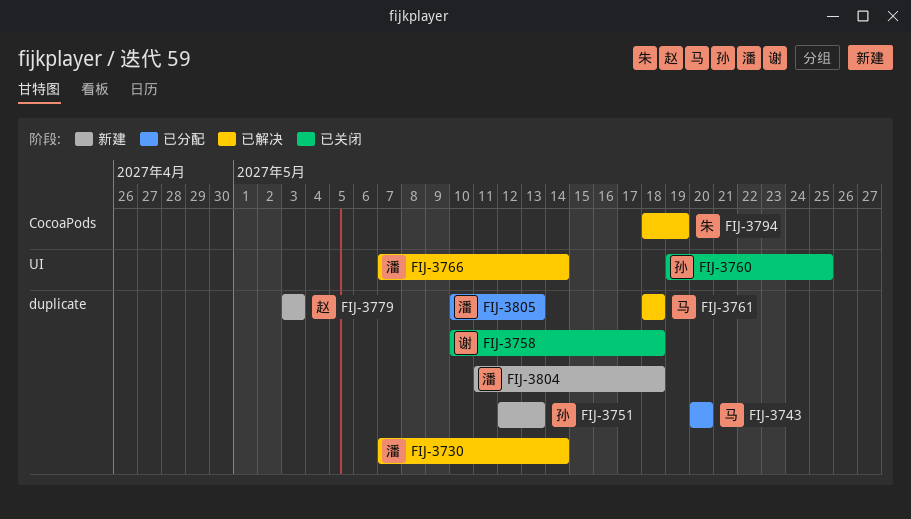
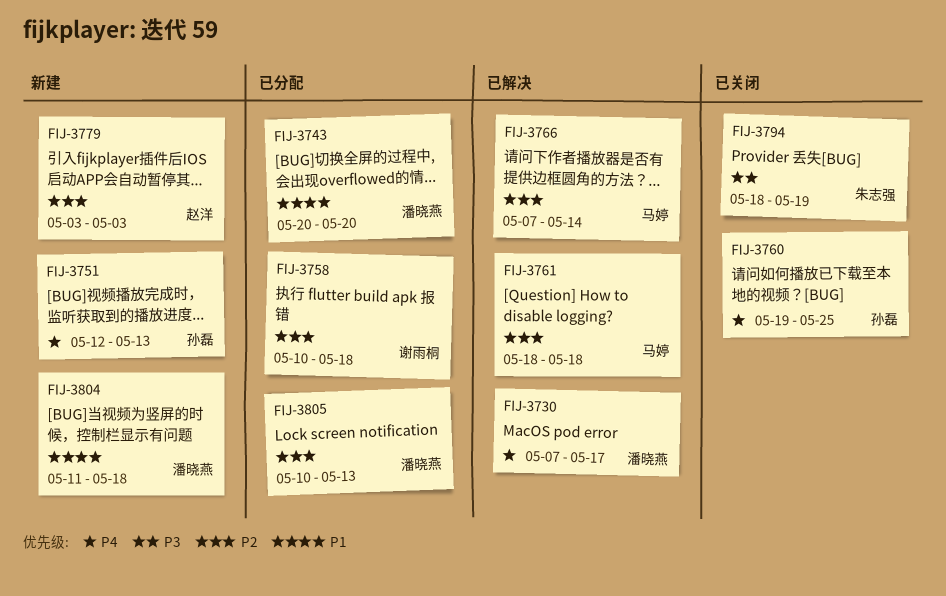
FIJ-3730, due: May 14 -> May 17
FIJ-3743, owner: 马婷 -> 潘晓燕
FIJ-3758, status: 已关闭 -> 已分配
FIJ-3766, owner: 潘晓燕 -> 马婷
FIJ-3794, status: 已解决 -> 已关闭

